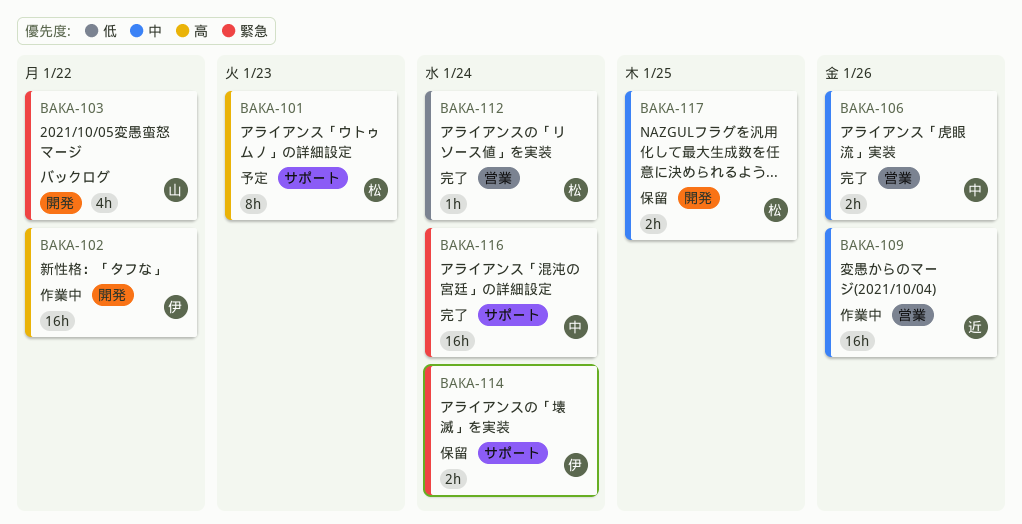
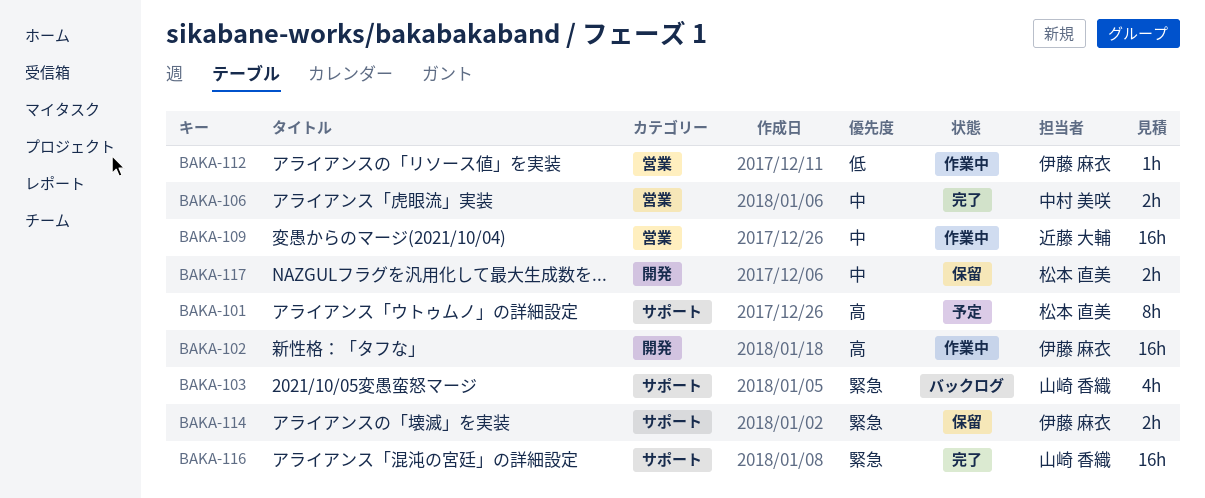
BAKA-103, label: 開発 -> サポート
BAKA-112, status: 完了 -> 作業中
BAKA-112, owner: 松本 直美 -> 伊藤 麻衣
BAKA-116, owner: 中村 美咲 -> 山崎 香織

